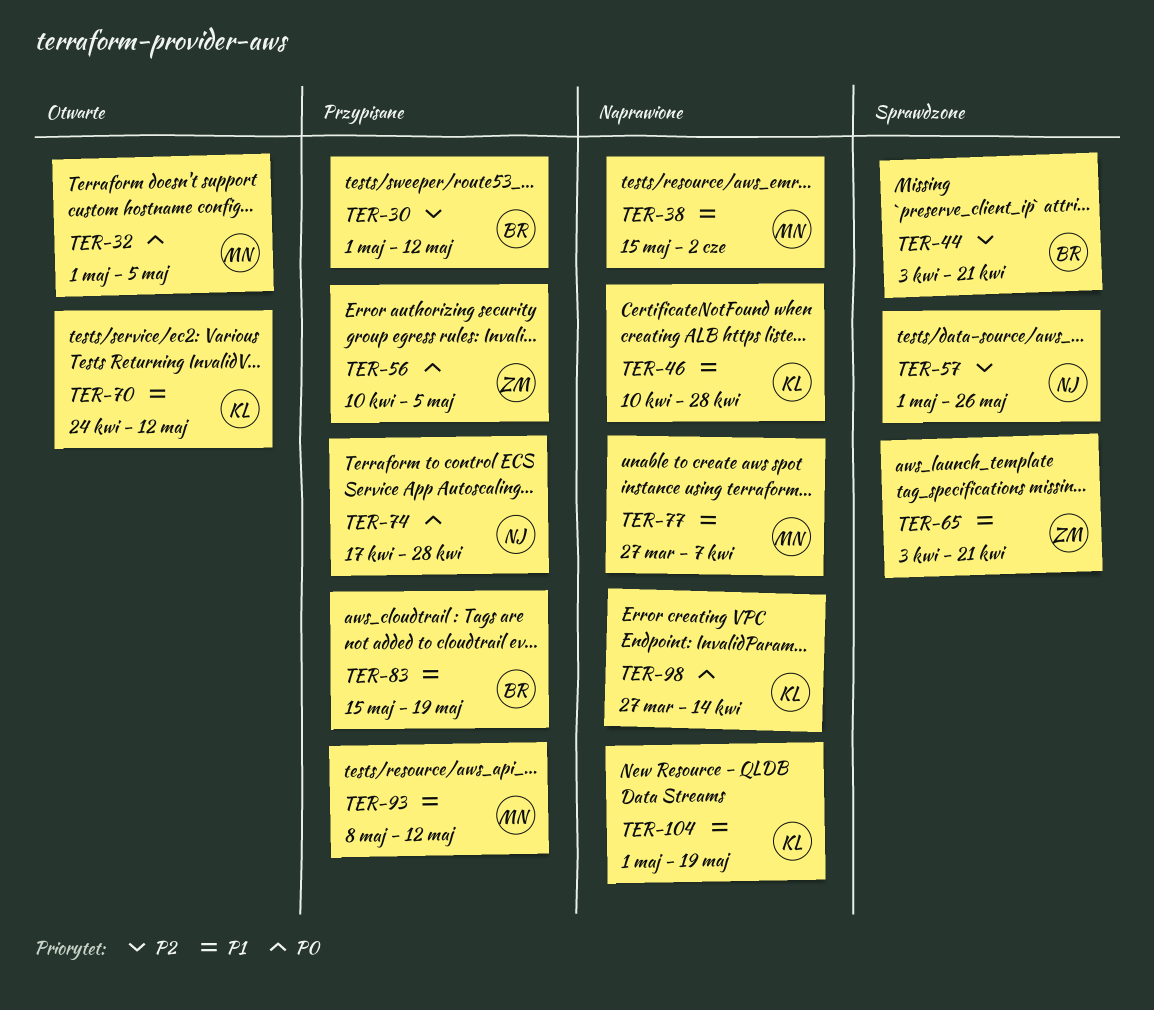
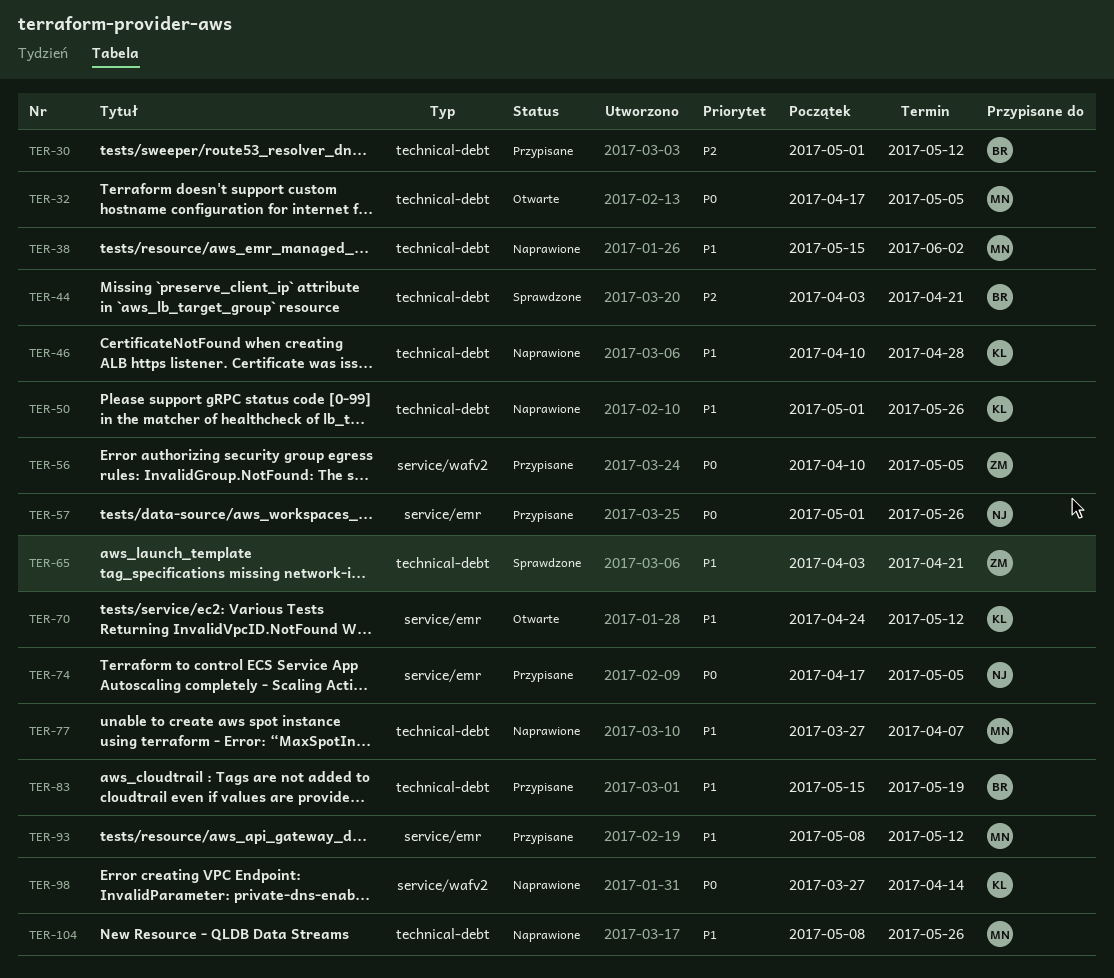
TER-32, start: May 1 -> Apr 17
TER-50: none -> present
TER-57, status: Sprawdzone -> Przypisane
TER-57, priority: P2 -> P0
TER-74, due: Apr 28 -> May 5
TER-104, owner: KL -> MN
TER-104, start: May 1 -> May 8
TER-104, due: May 19 -> May 26

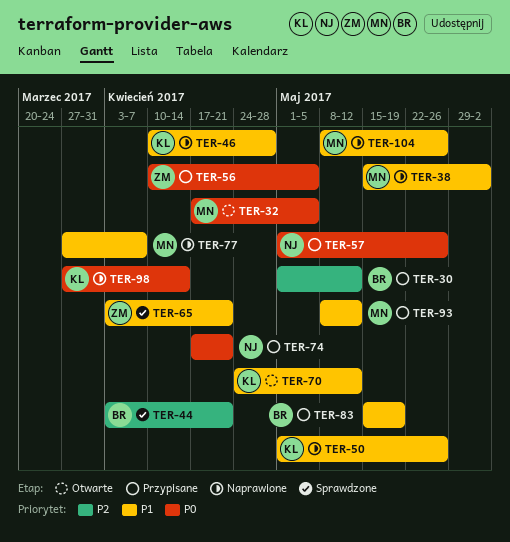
TER-74, due: May 5 -> Apr 21

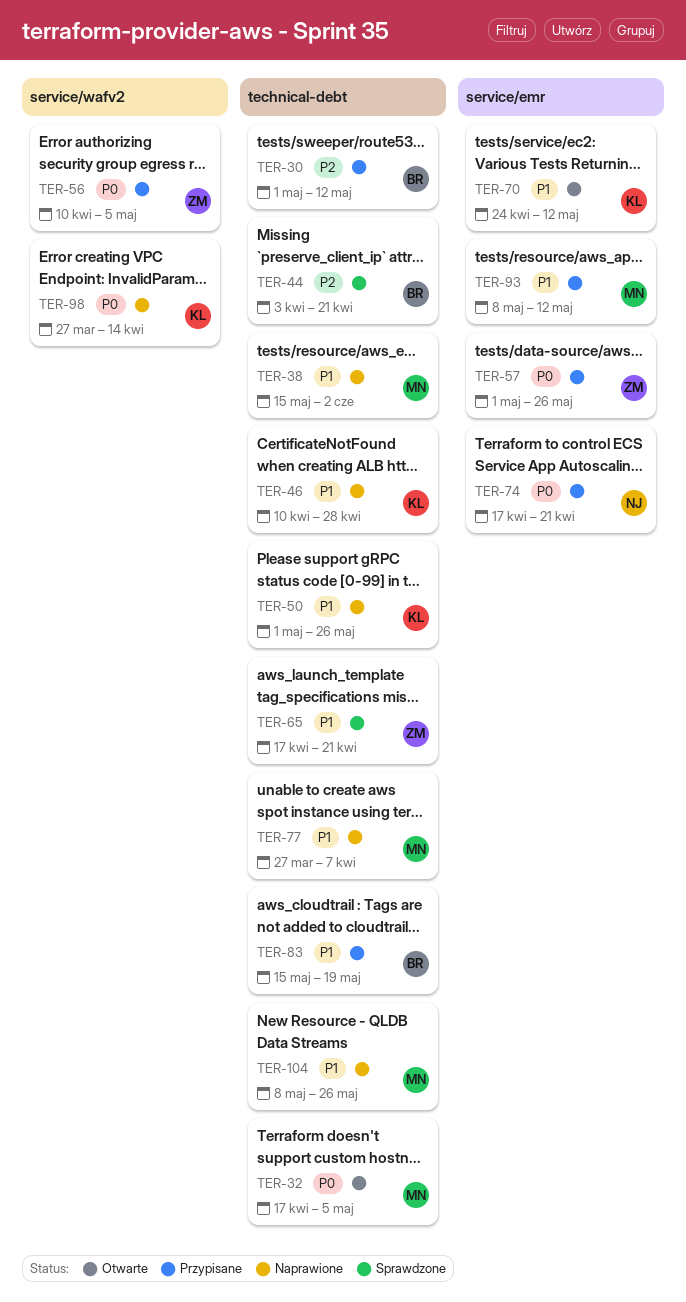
TER-57, owner: NJ -> ZM
TER-65, start: Apr 3 -> Apr 17

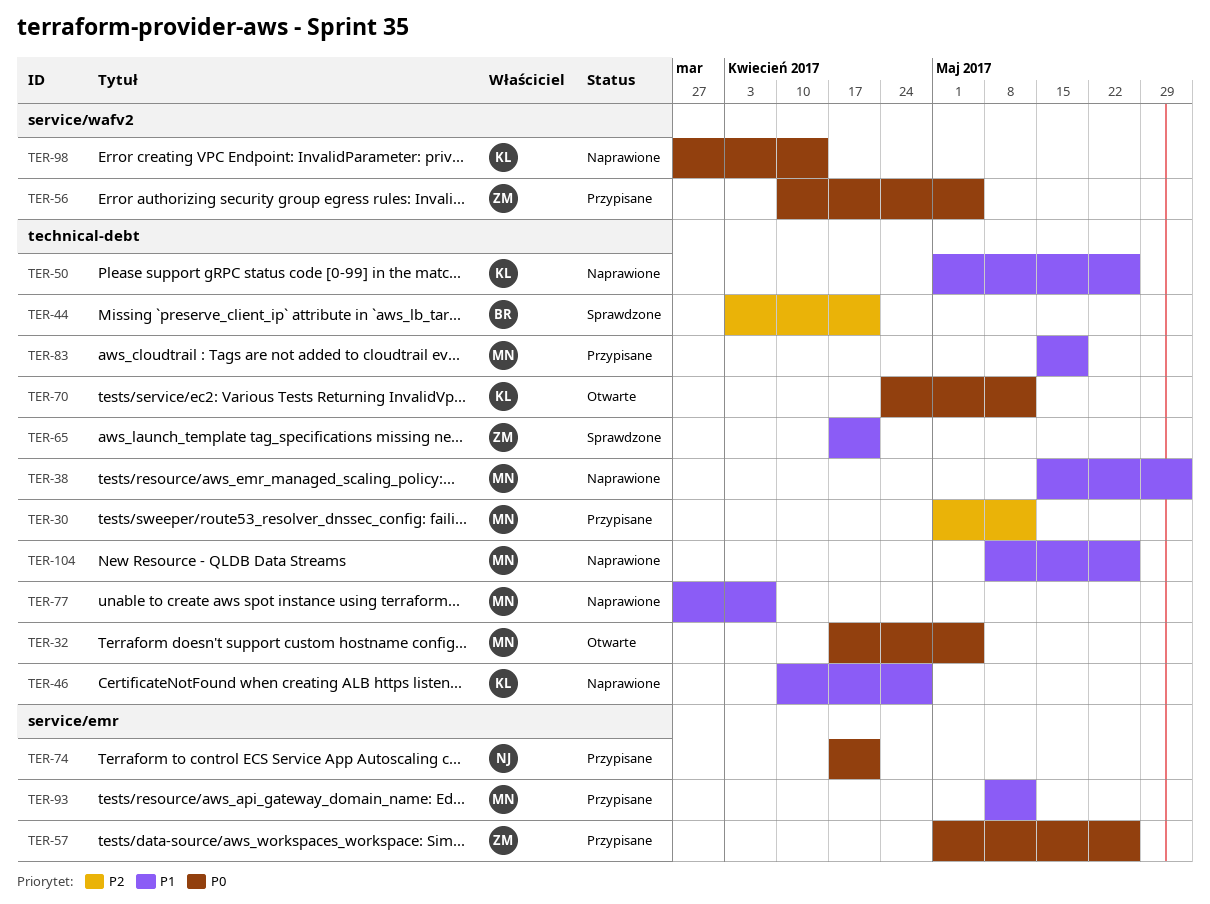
TER-30, owner: BR -> MN
TER-70, priority: P1 -> P0
TER-70, label: service/emr -> technical-debt
TER-83, owner: BR -> MN

